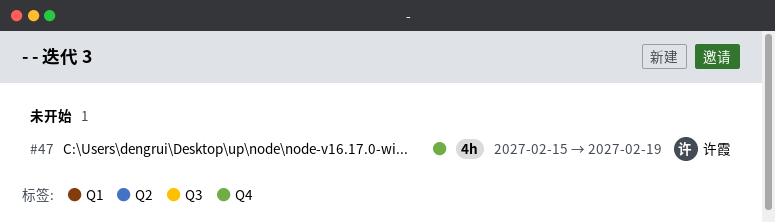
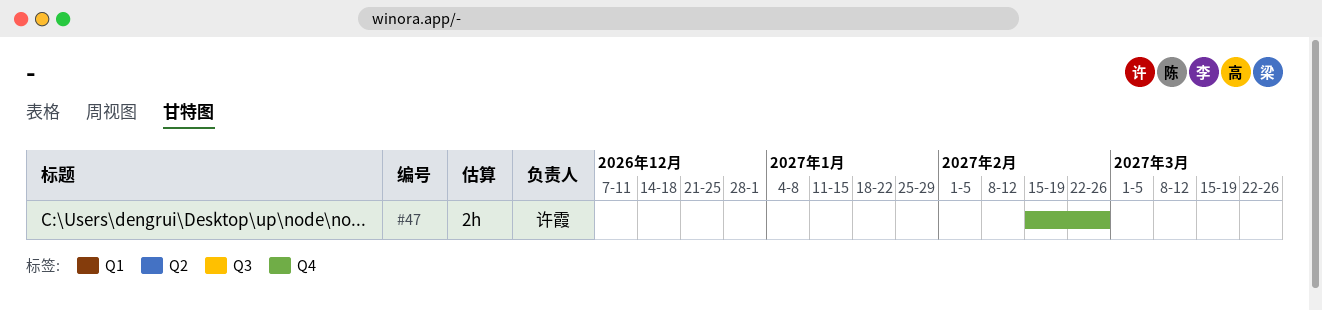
#47, estimate: 4h -> 2h
#47, due: Feb 19 -> Feb 26

